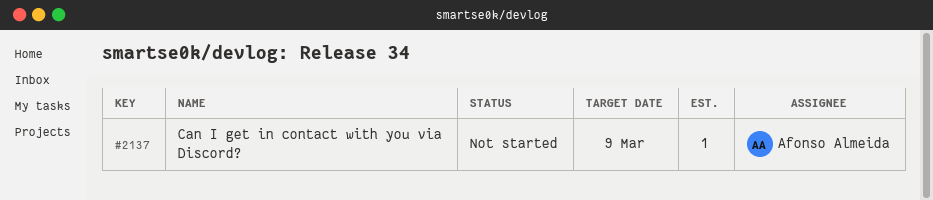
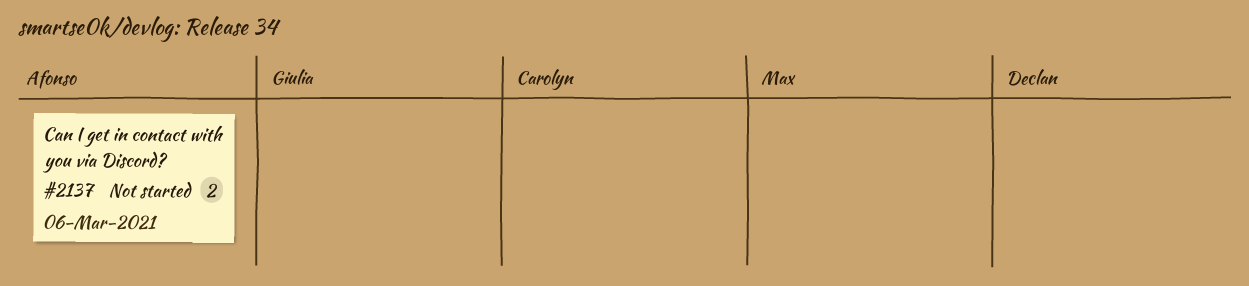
#2137, estimate: 1 -> 2
#2137, due: Mar 9 -> Mar 6

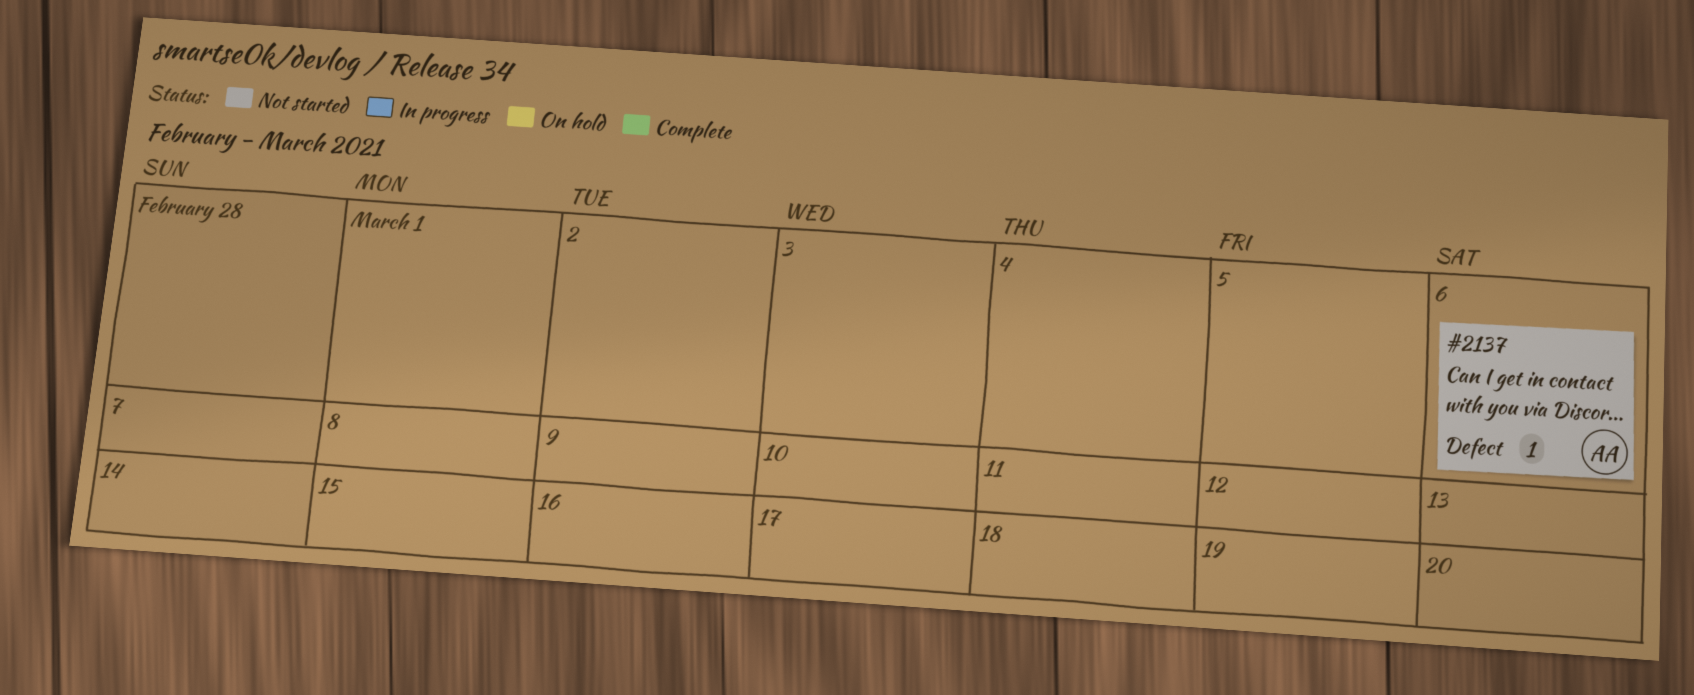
#2137, estimate: 2 -> 1

